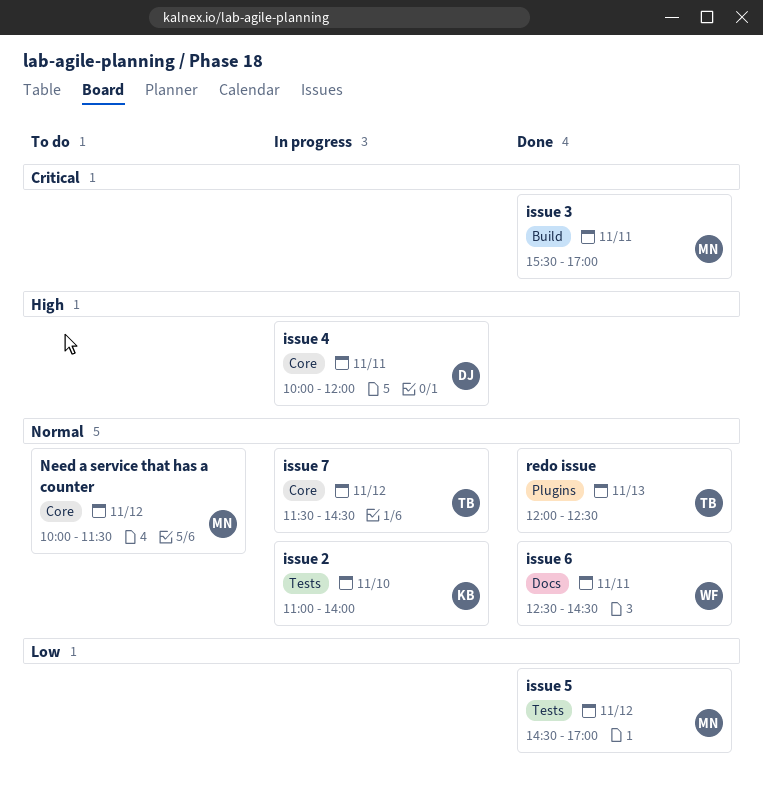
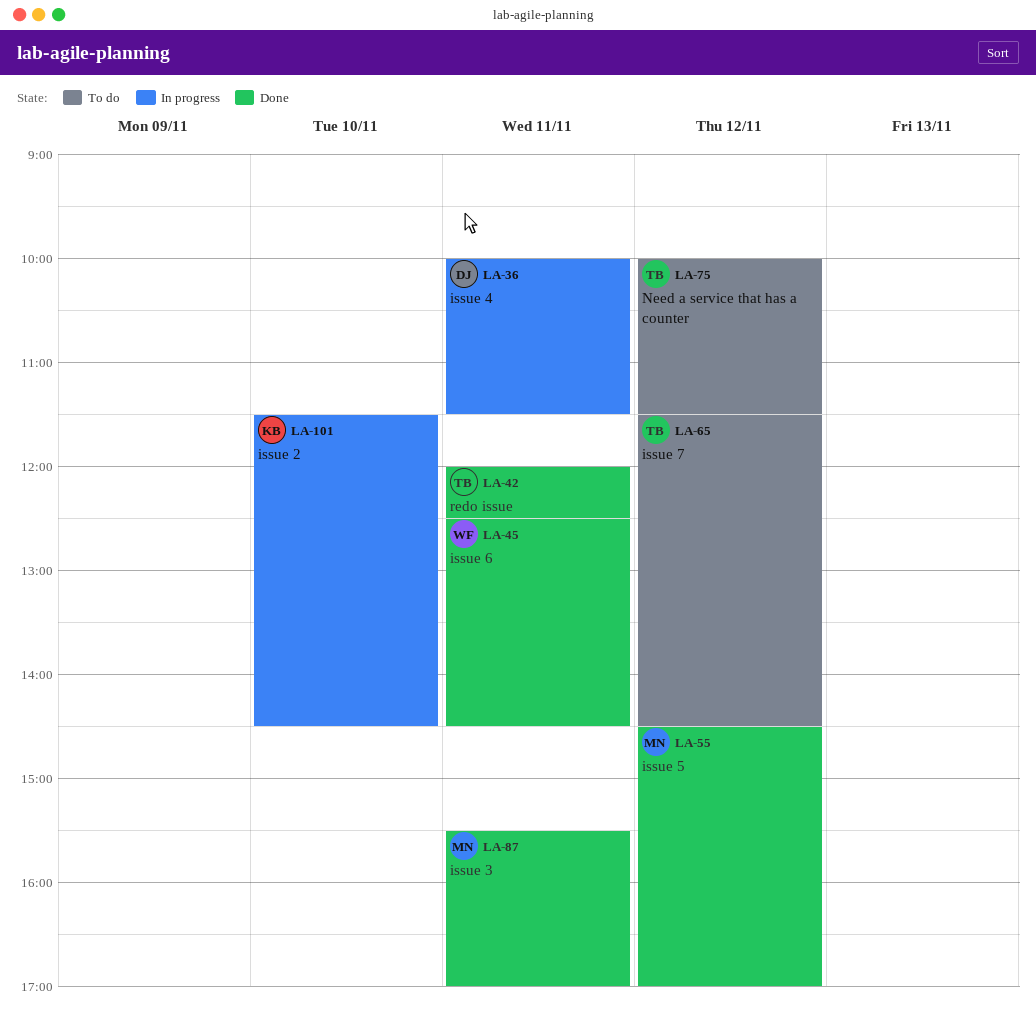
issue 2, begins: 11:00 -> 11:30
issue 2, ends: 14:00 -> 14:30
issue 4, ends: 12:00 -> 11:30
issue 7, status: In progress -> To do
Need a service that has a counter, owner: MN -> TB
redo issue, day: Nov 13 -> Nov 11

